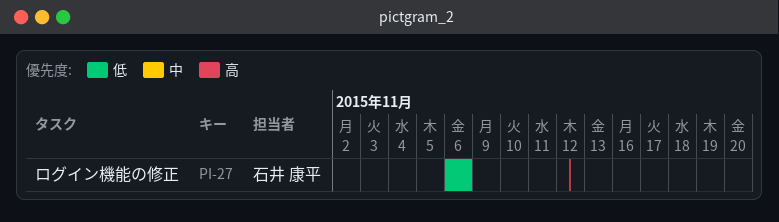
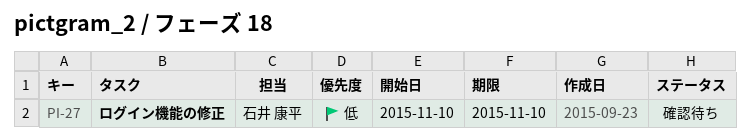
PI-27, start: Nov 6 -> Nov 10
PI-27, due: Nov 6 -> Nov 10

